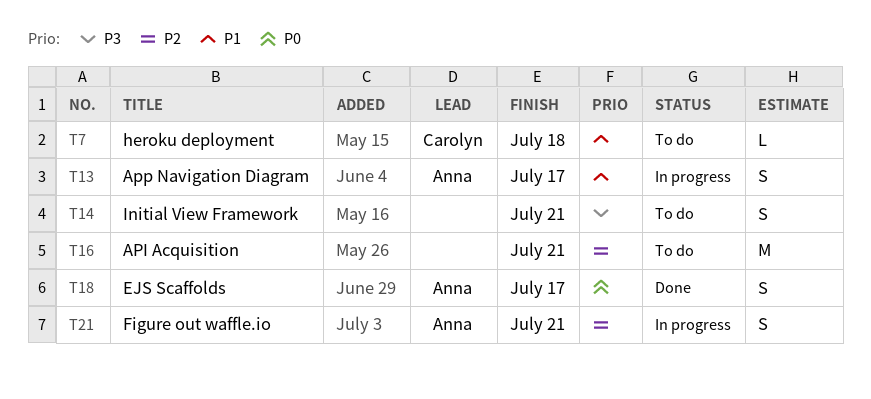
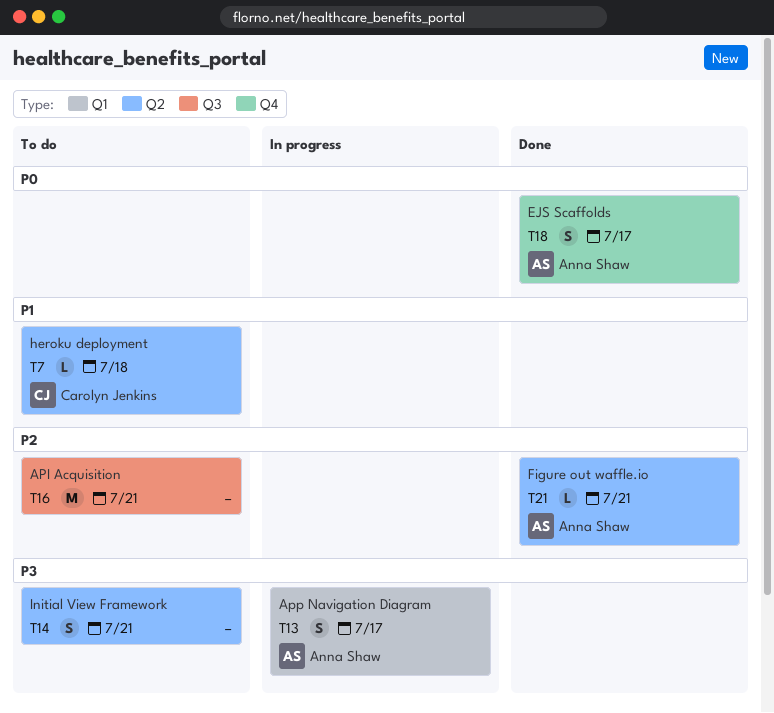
T13, priority: P1 -> P3
T21, status: In progress -> Done
T21, estimate: S -> L

